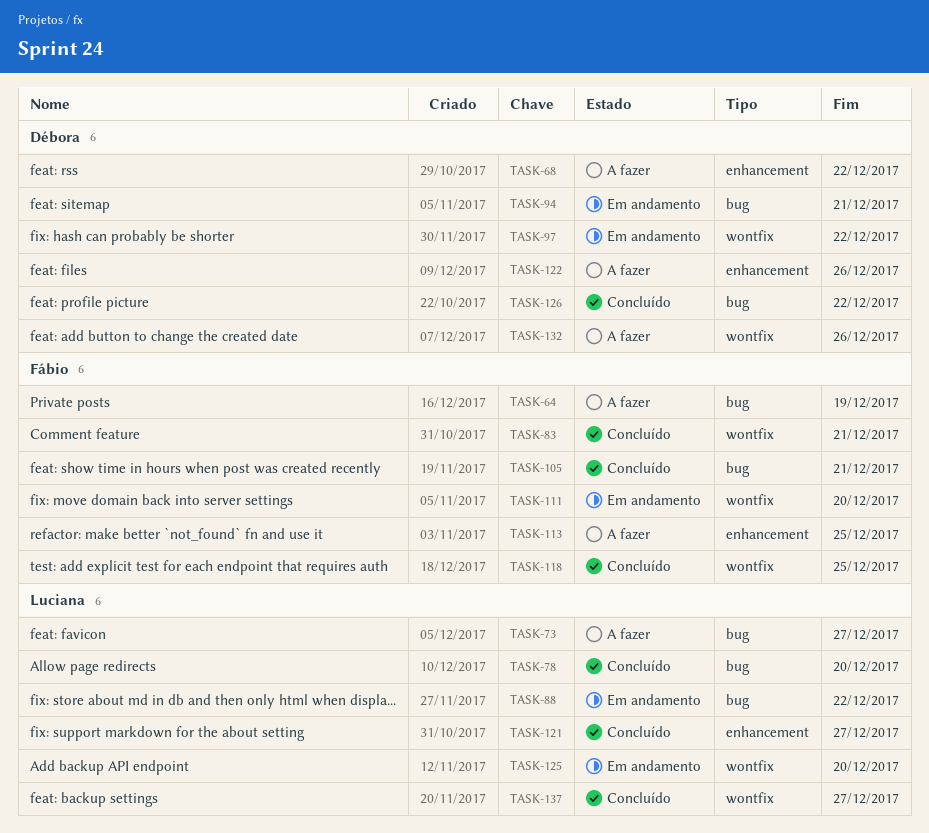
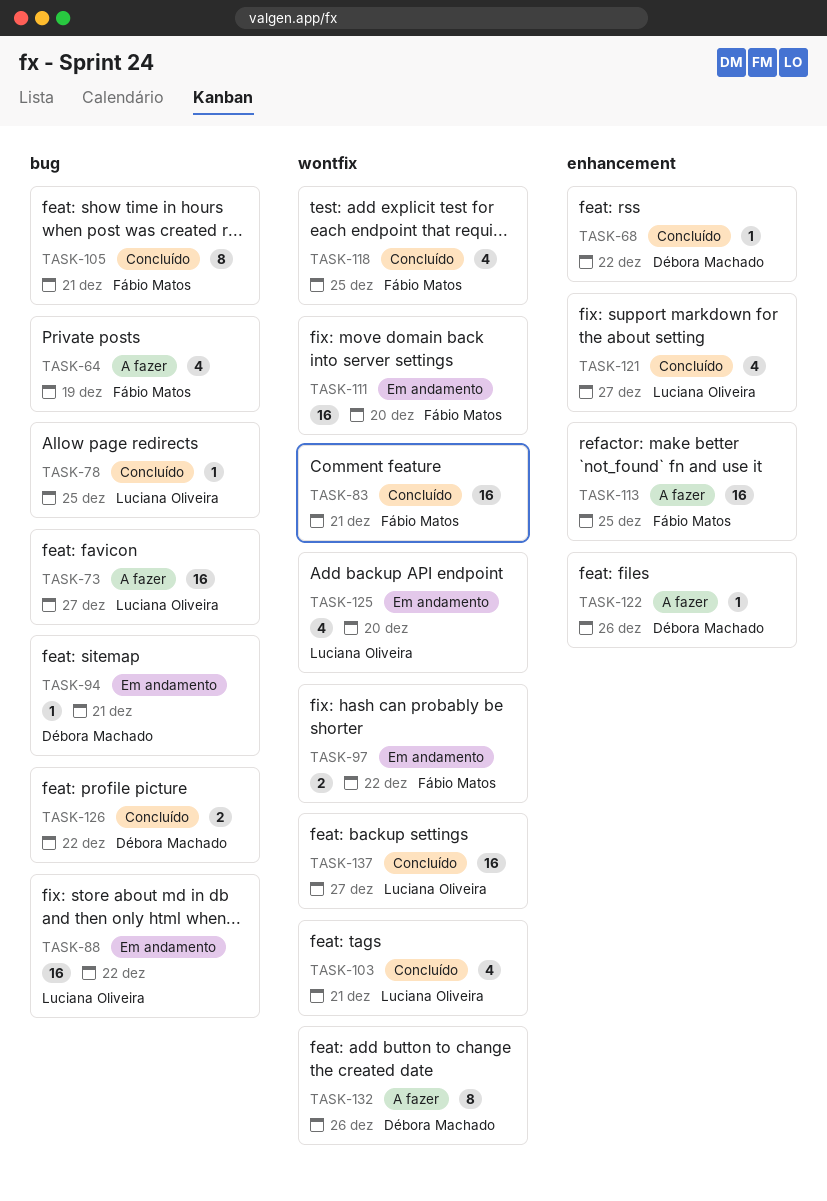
TASK-68, status: A fazer -> Concluído
TASK-78, due: Dec 20 -> Dec 25
TASK-97, owner: Débora Machado -> Fábio Matos
TASK-103: none -> present

